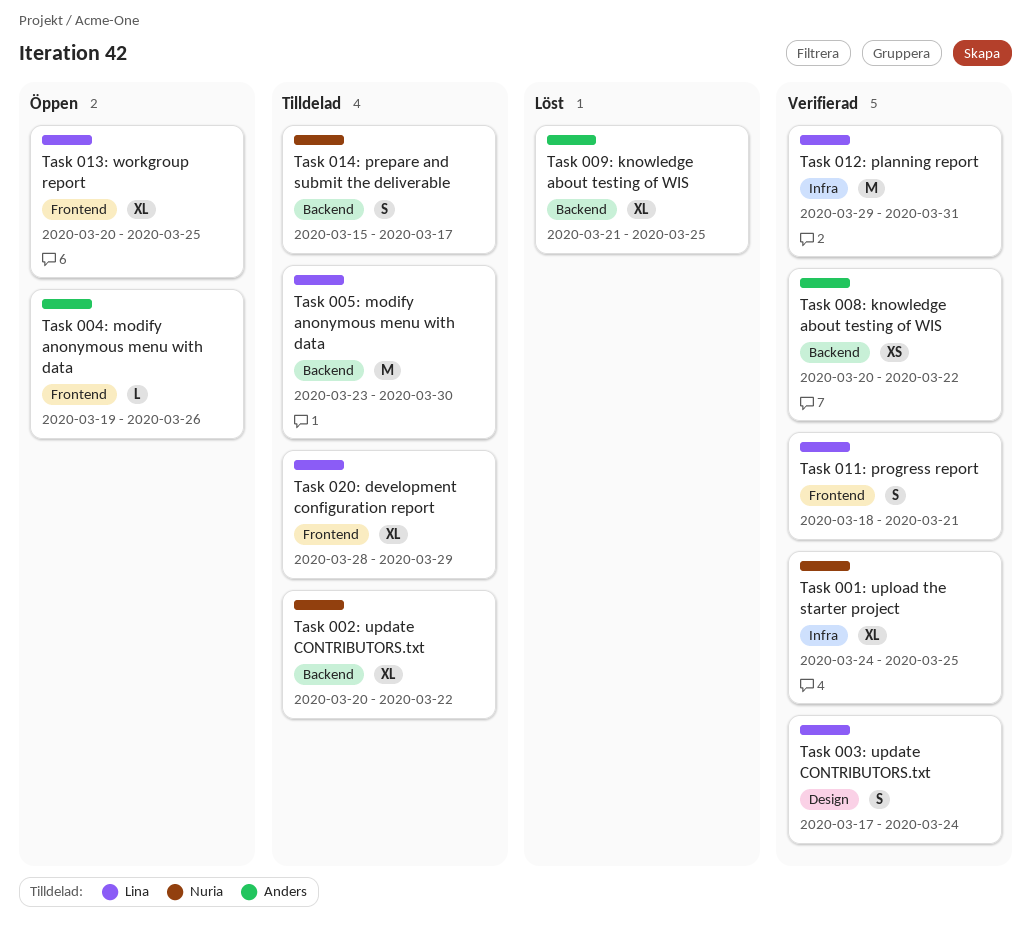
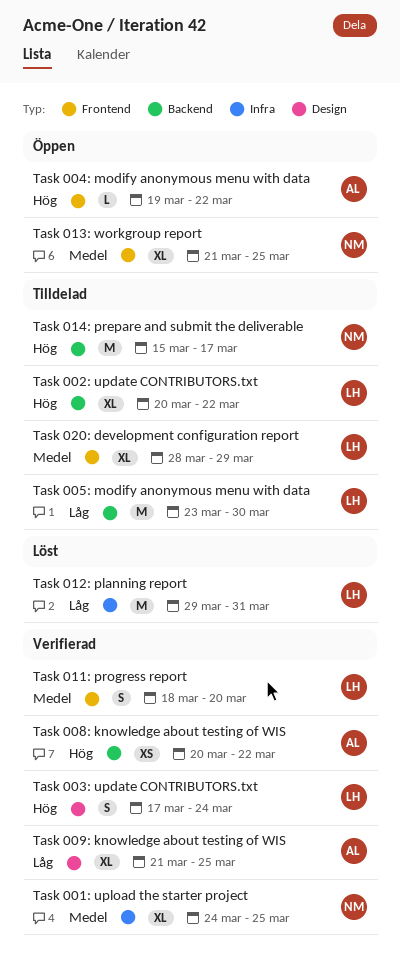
Task 002: update CONTRIBUTORS.txt, owner: Nuria -> Lina
Task 004: modify anonymous menu with data, due: Mar 26 -> Mar 22
Task 009: knowledge about testing of WIS, status: Löst -> Verifierad
Task 009: knowledge about testing of WIS, label: Backend -> Design
Task 011: progress report, due: Mar 21 -> Mar 20
Task 012: planning report, status: Verifierad -> Löst
Task 013: workgroup report, owner: Lina -> Nuria
Task 013: workgroup report, start: Mar 20 -> Mar 21
Task 014: prepare and submit the deliverable, estimate: S -> M

